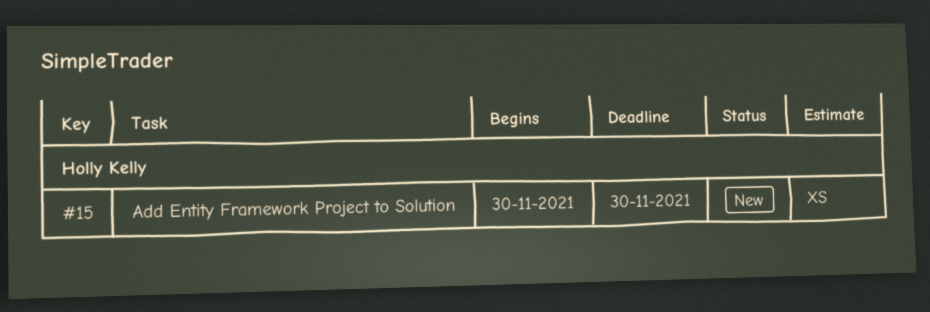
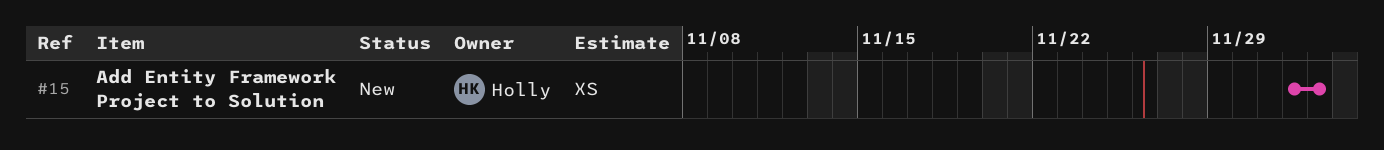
#15, start: Nov 30 -> Dec 2
#15, due: Nov 30 -> Dec 3

